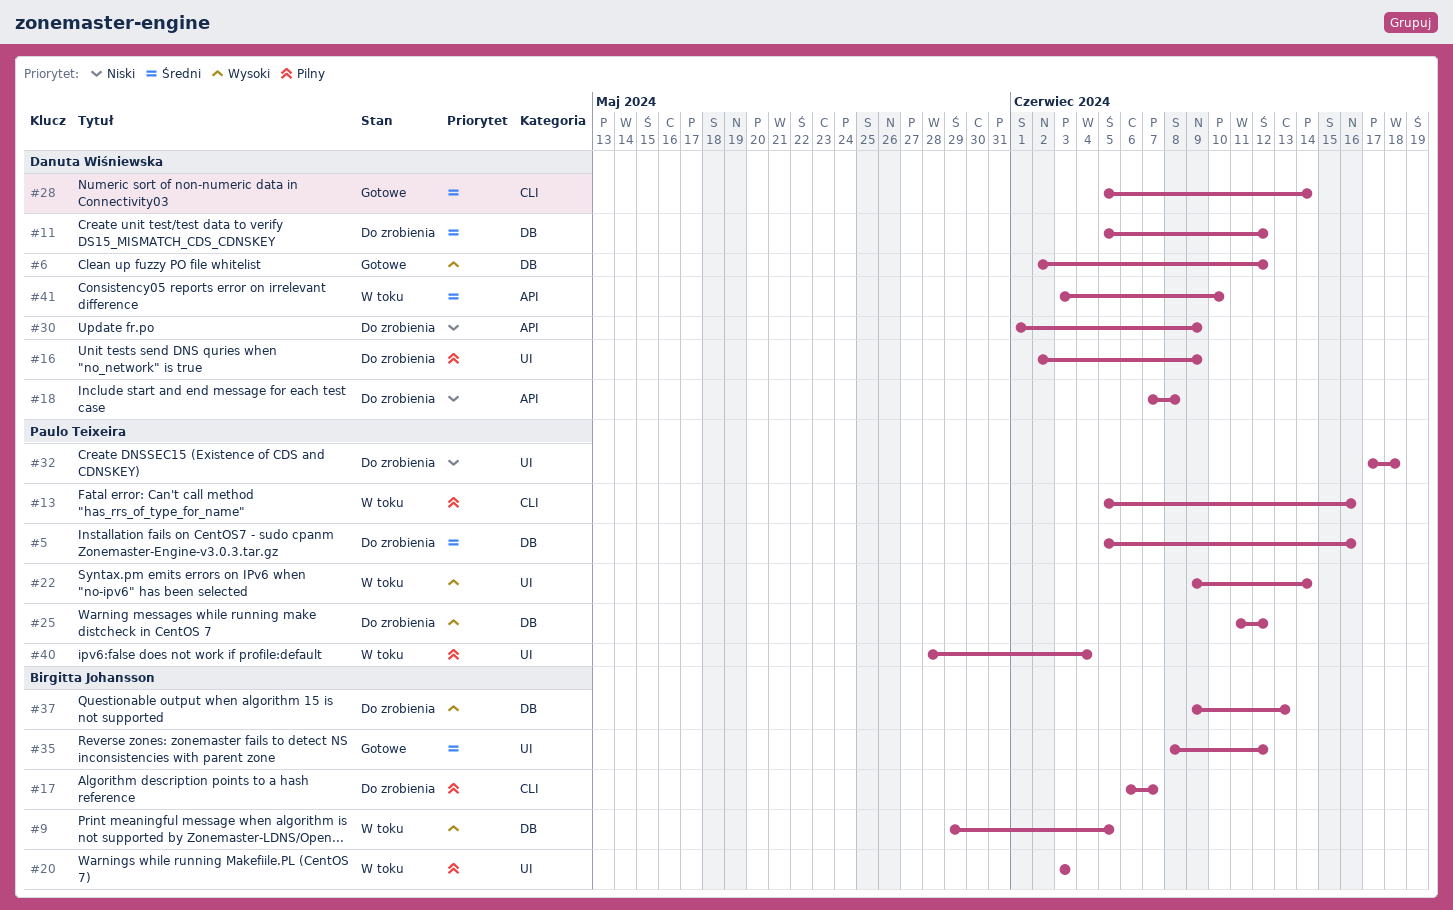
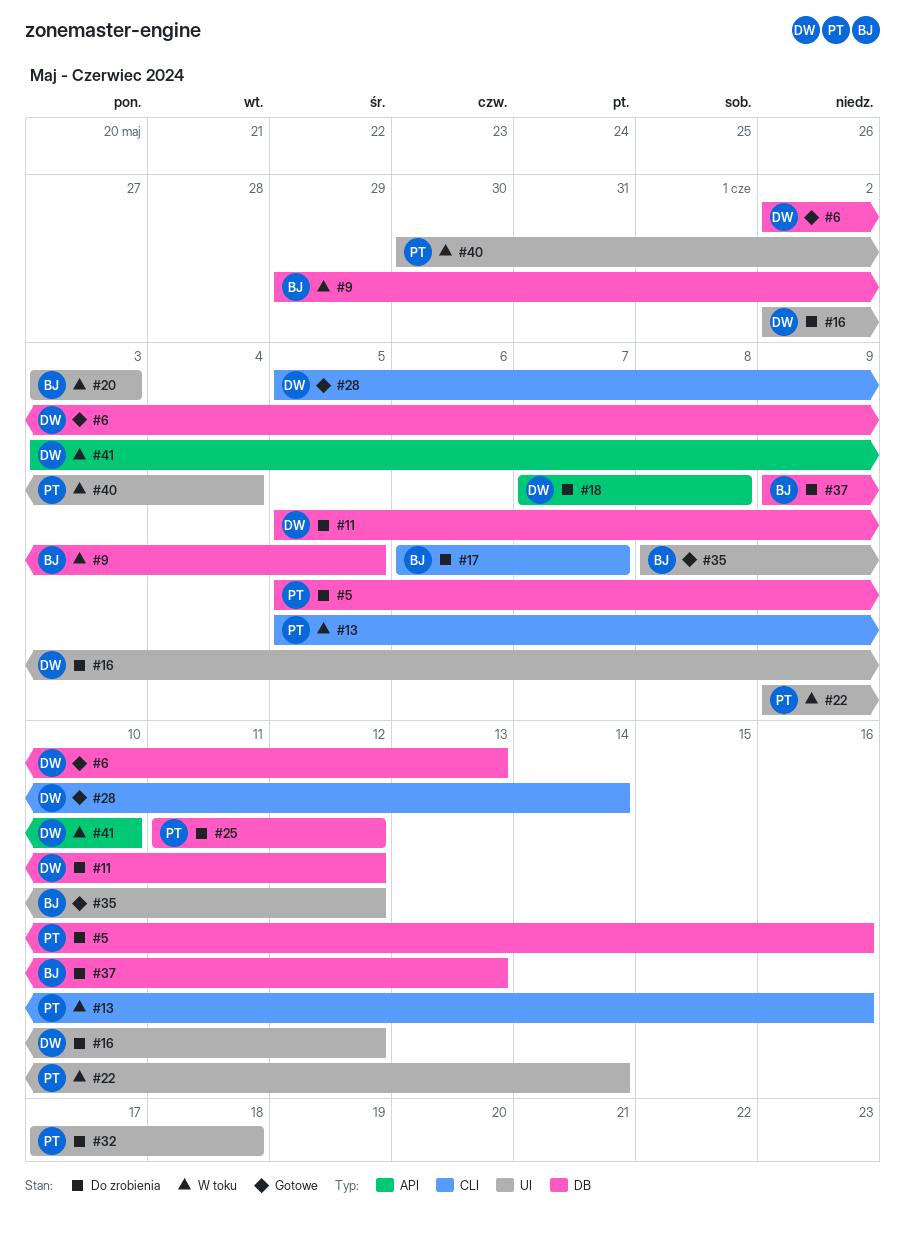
#6, due: Jun 12 -> Jun 13
#16, due: Jun 9 -> Jun 12
#30: present -> none
#40, start: May 28 -> May 30

